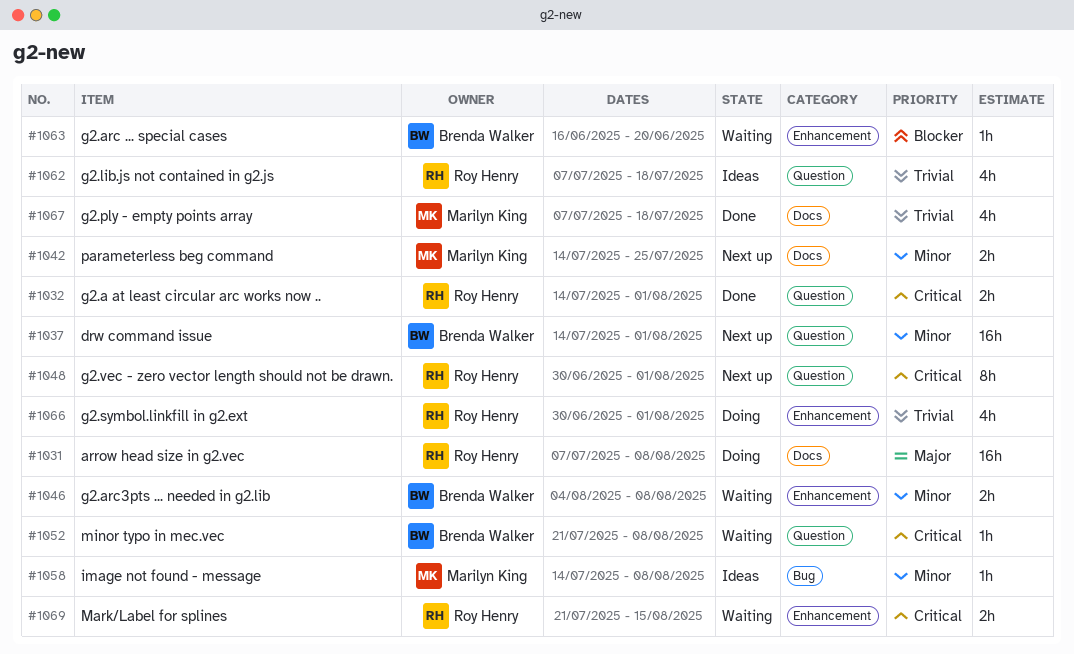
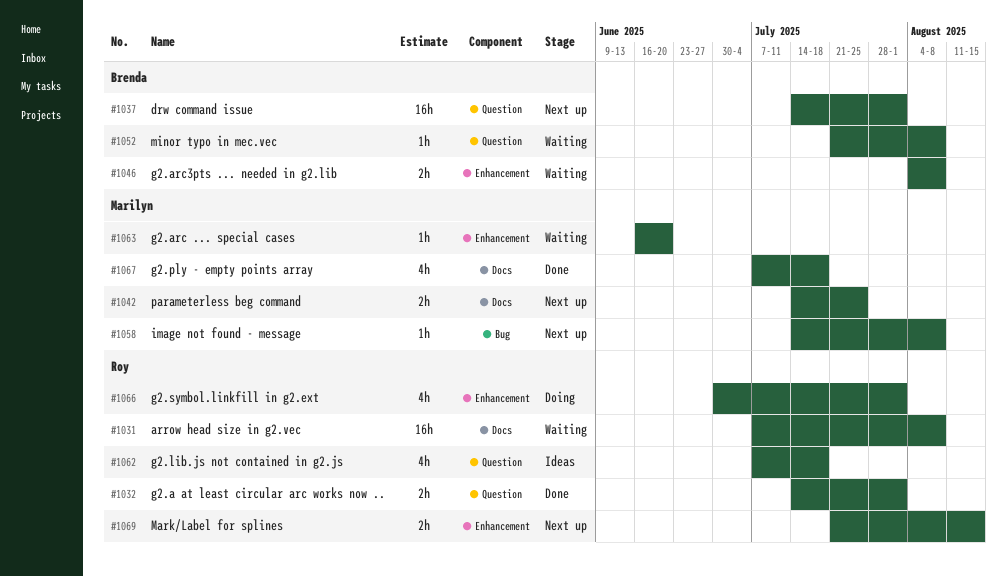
#1031, status: Doing -> Waiting
#1048: present -> none
#1058, status: Ideas -> Next up
#1063, owner: Brenda Walker -> Marilyn King
#1069, status: Waiting -> Next up

